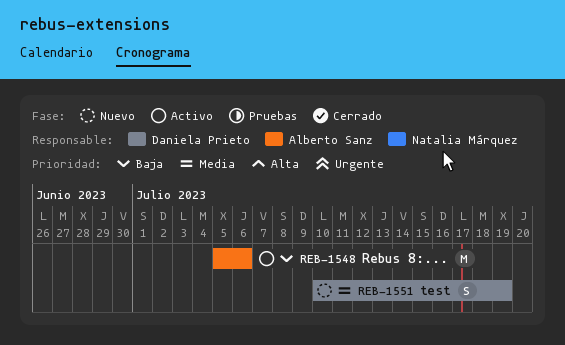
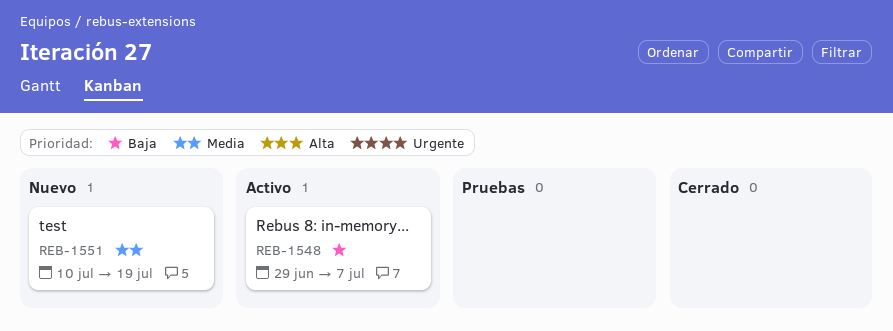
REB-1548, start: Jul 5 -> Jun 29
REB-1548, due: Jul 6 -> Jul 7

